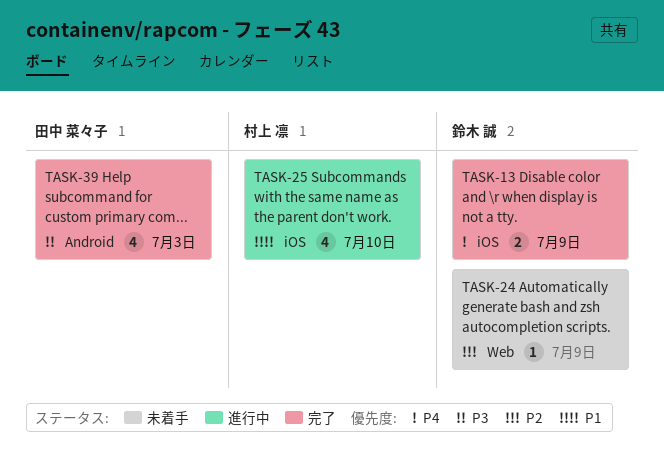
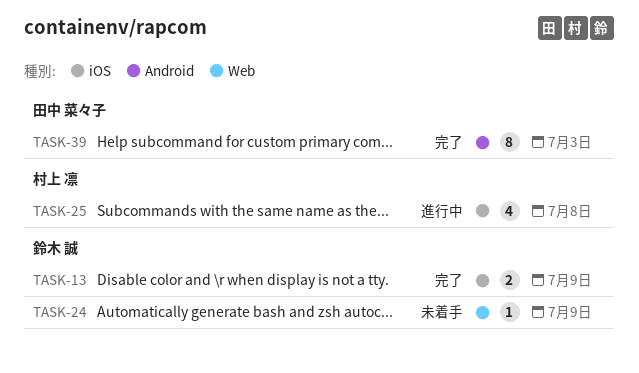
TASK-25, due: Jul 10 -> Jul 8
TASK-39, estimate: 4 -> 8

